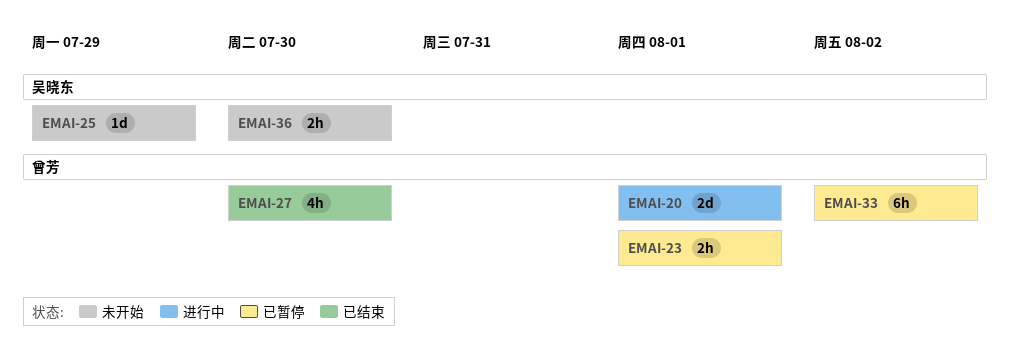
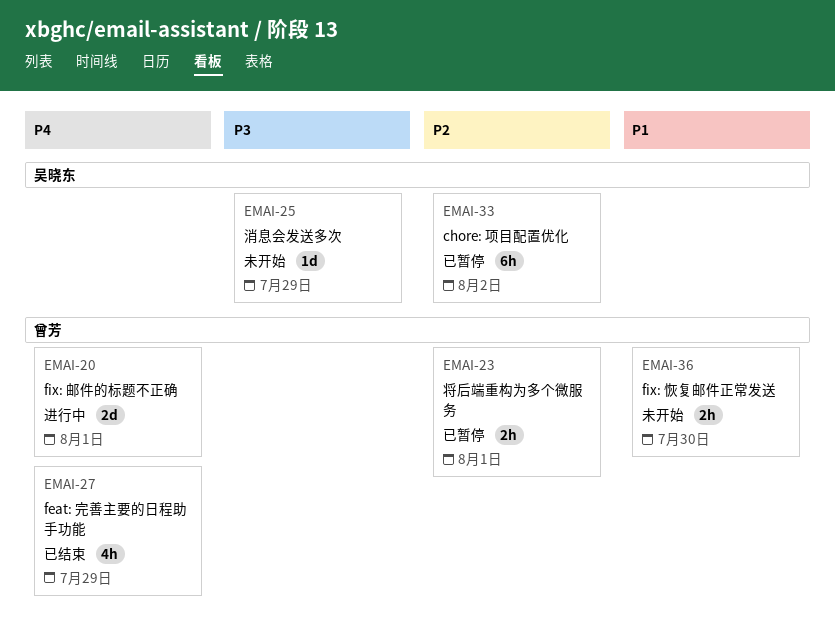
EMAI-27, due: Jul 30 -> Jul 29
EMAI-33, owner: 曾芳 -> 吴晓东
EMAI-36, owner: 吴晓东 -> 曾芳

